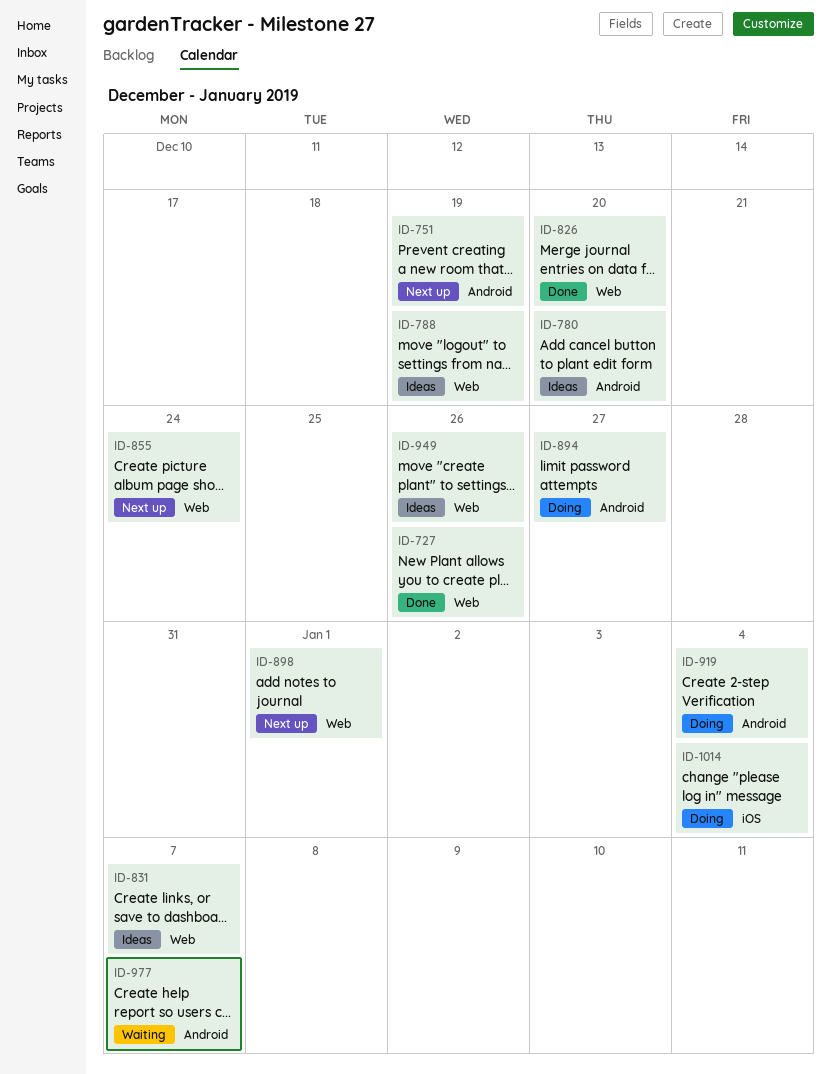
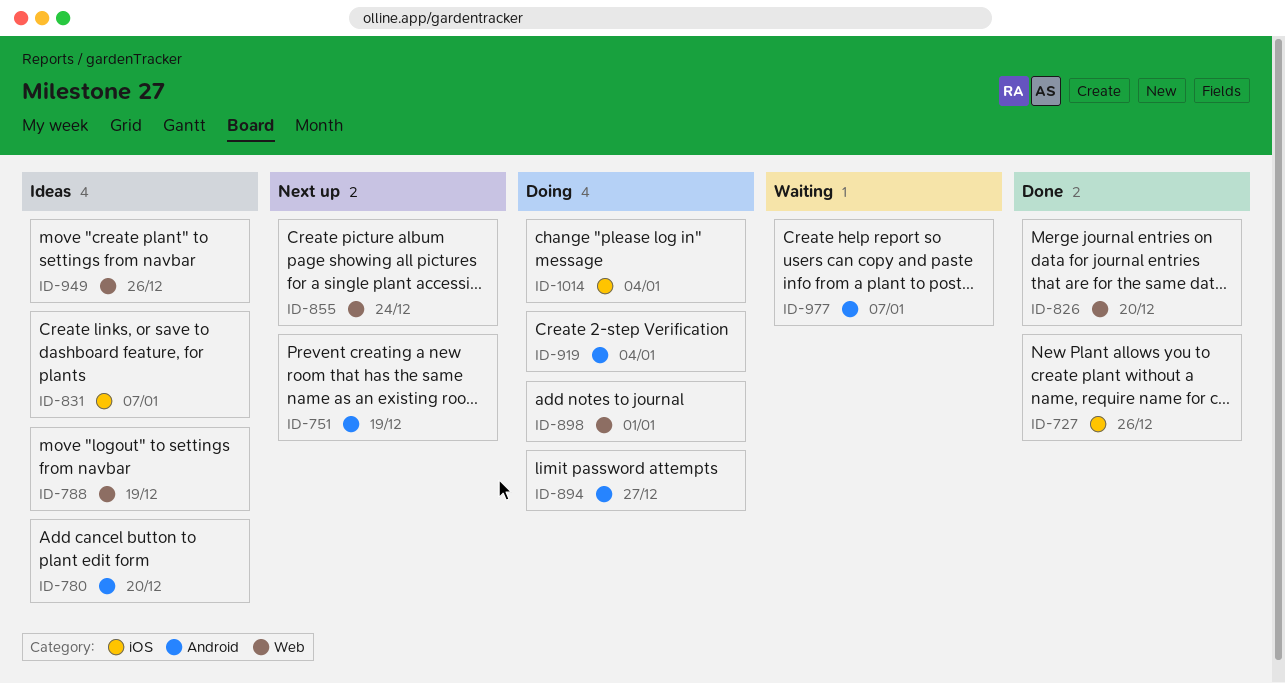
ID-727, label: Web -> iOS
ID-831, label: Web -> iOS
ID-898, status: Next up -> Doing

